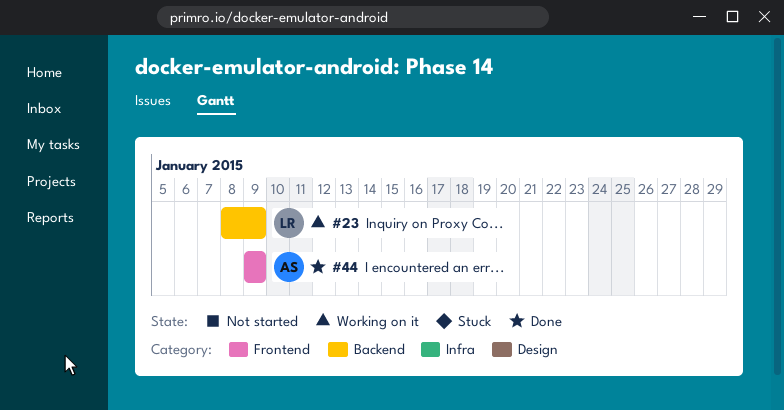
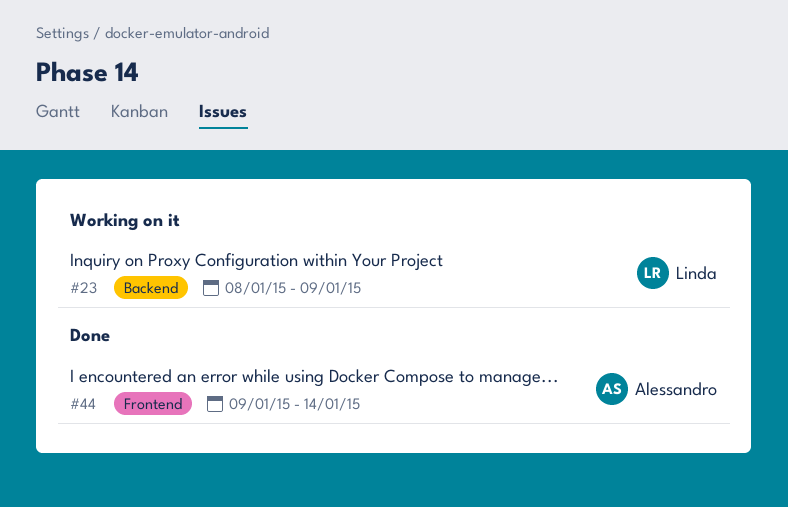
#44, due: Jan 9 -> Jan 14

